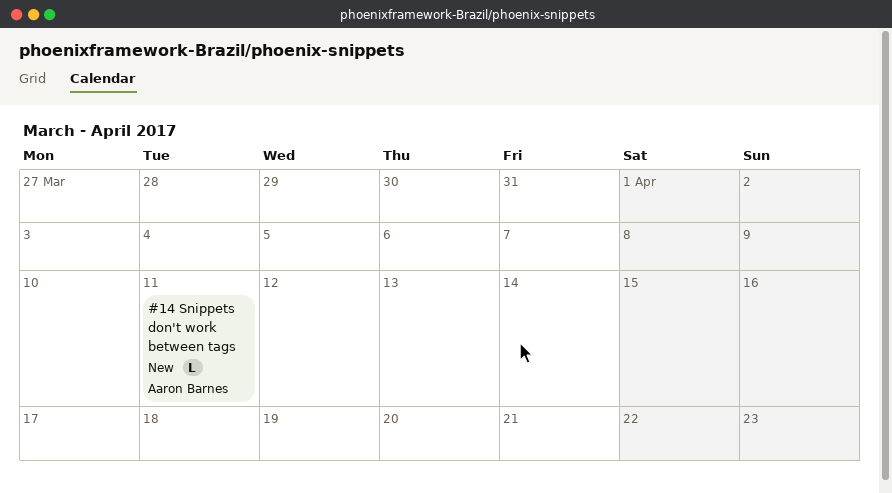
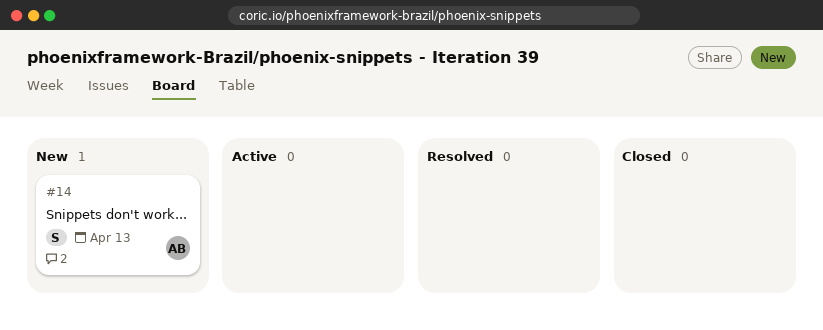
#14, estimate: L -> S
#14, due: Apr 11 -> Apr 13

